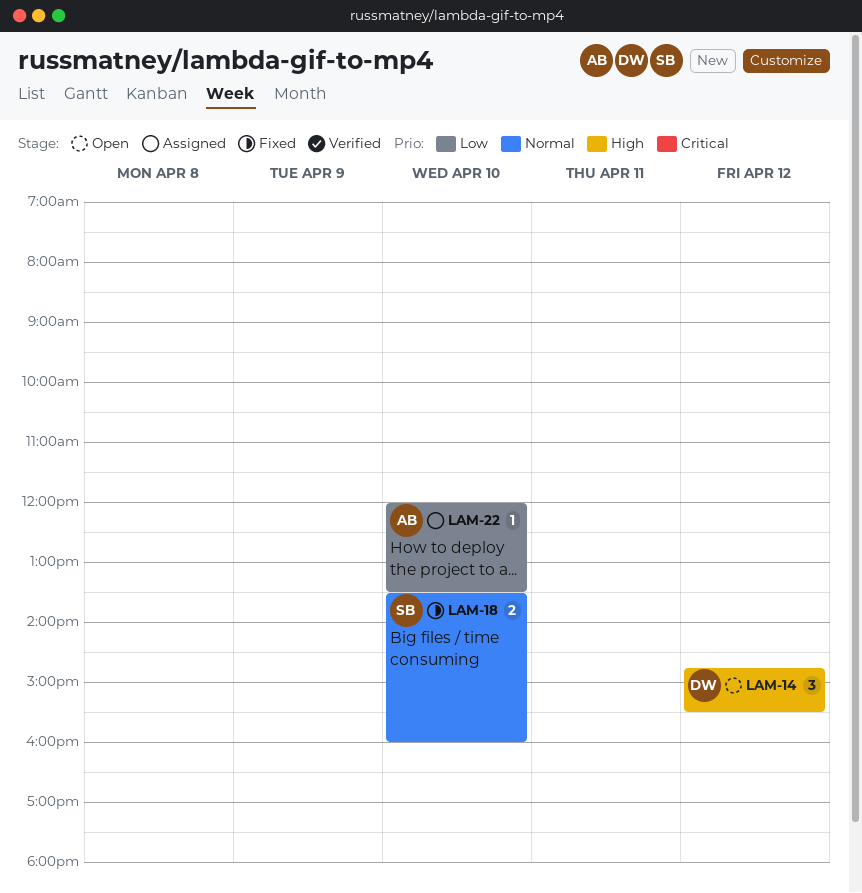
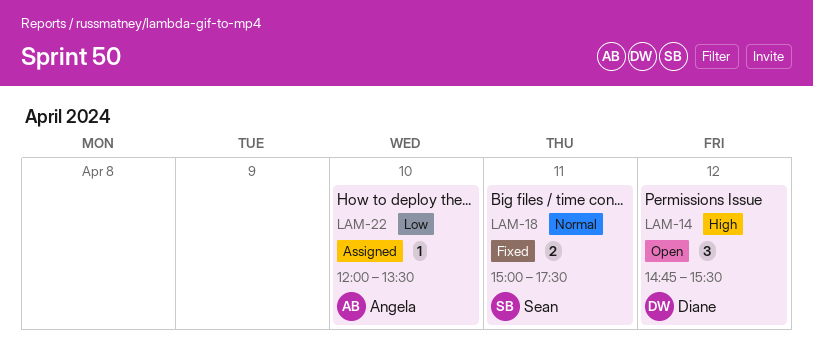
LAM-18, day: Apr 10 -> Apr 11
LAM-18, begins: 13:30 -> 15:00
LAM-18, ends: 16:00 -> 17:30

